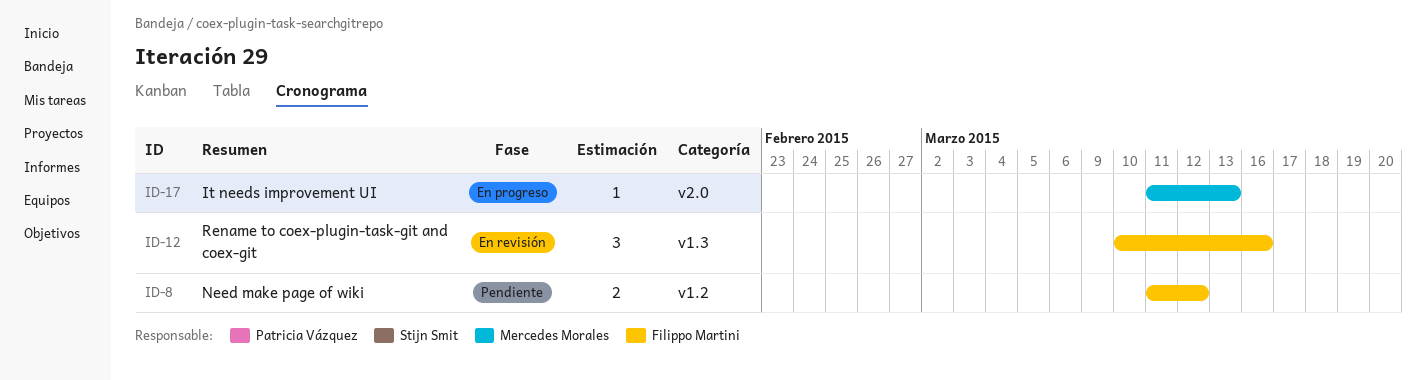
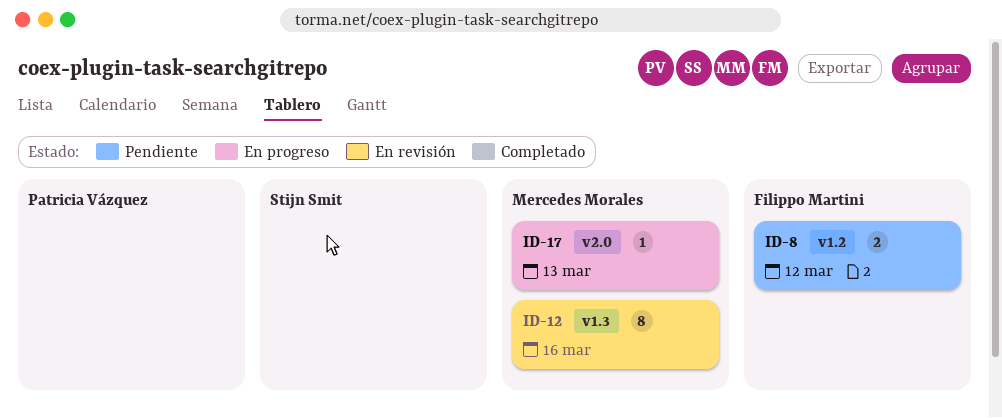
ID-12, owner: Filippo Martini -> Mercedes Morales
ID-12, estimate: 3 -> 8

